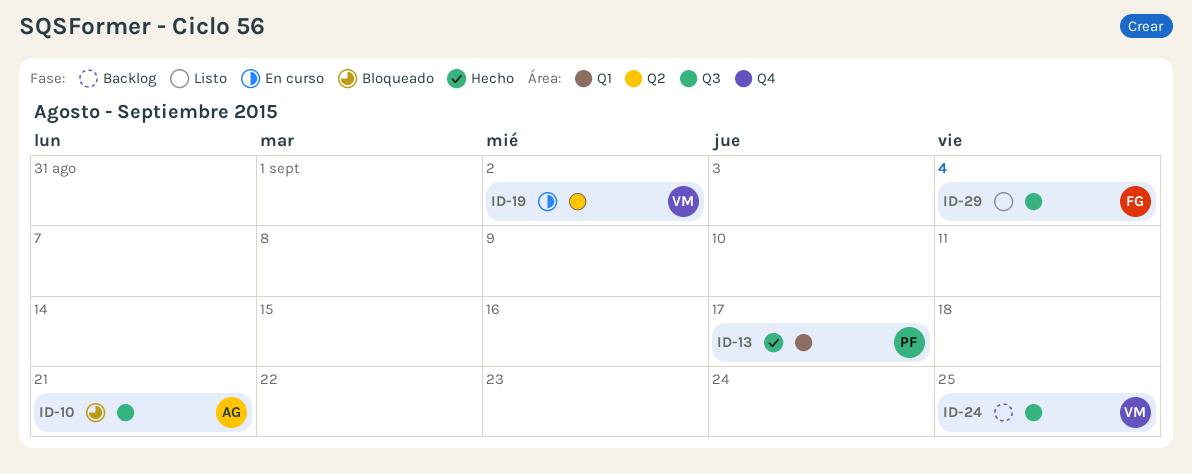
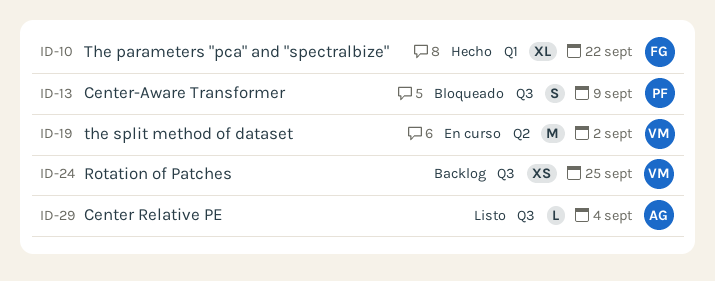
ID-10, status: Bloqueado -> Hecho
ID-10, owner: AG -> FG
ID-10, label: Q3 -> Q1
ID-10, due: Sep 21 -> Sep 22
ID-13, status: Hecho -> Bloqueado
ID-13, label: Q1 -> Q3
ID-13, due: Sep 17 -> Sep 9
ID-29, owner: FG -> AG

